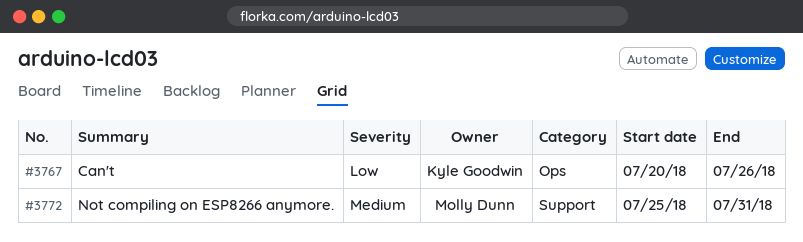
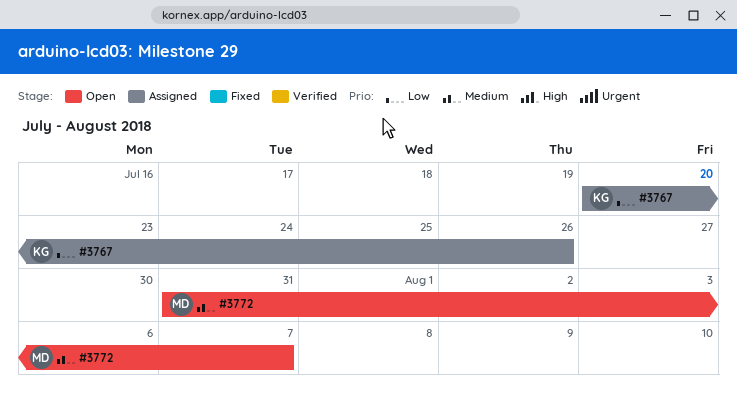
#3772, start: Jul 25 -> Jul 31
#3772, due: Jul 31 -> Aug 7

